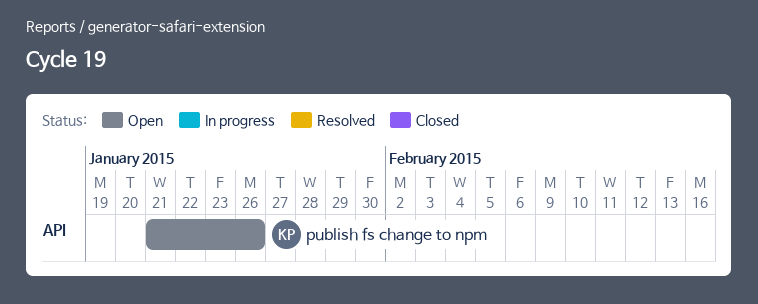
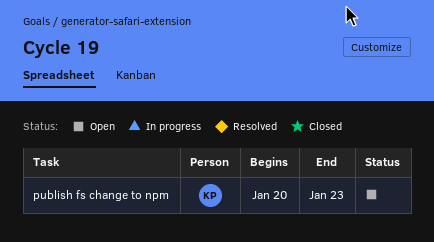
publish fs change to npm, start: Jan 21 -> Jan 20
publish fs change to npm, due: Jan 26 -> Jan 23

